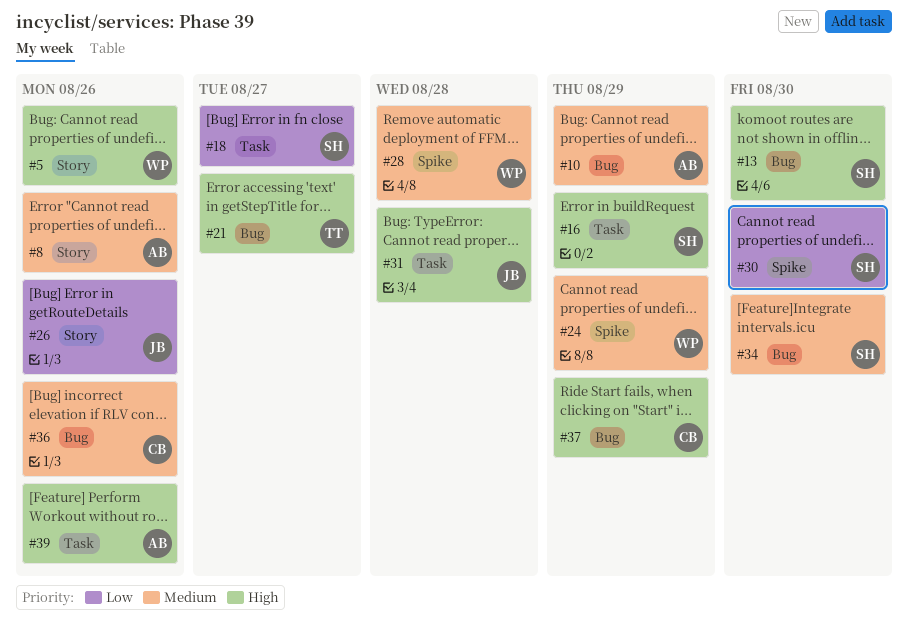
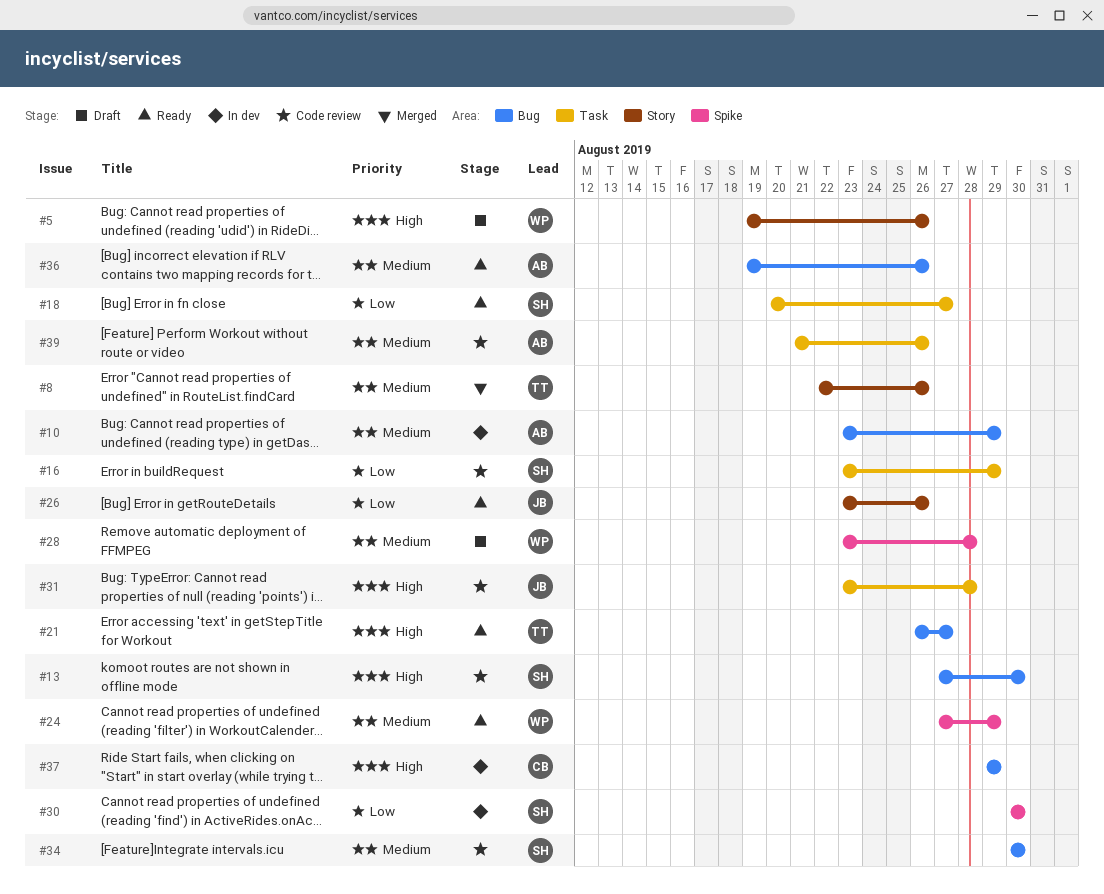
#8, owner: AB -> TT
#16, priority: High -> Low
#36, owner: CB -> AB
#39, priority: High -> Medium

